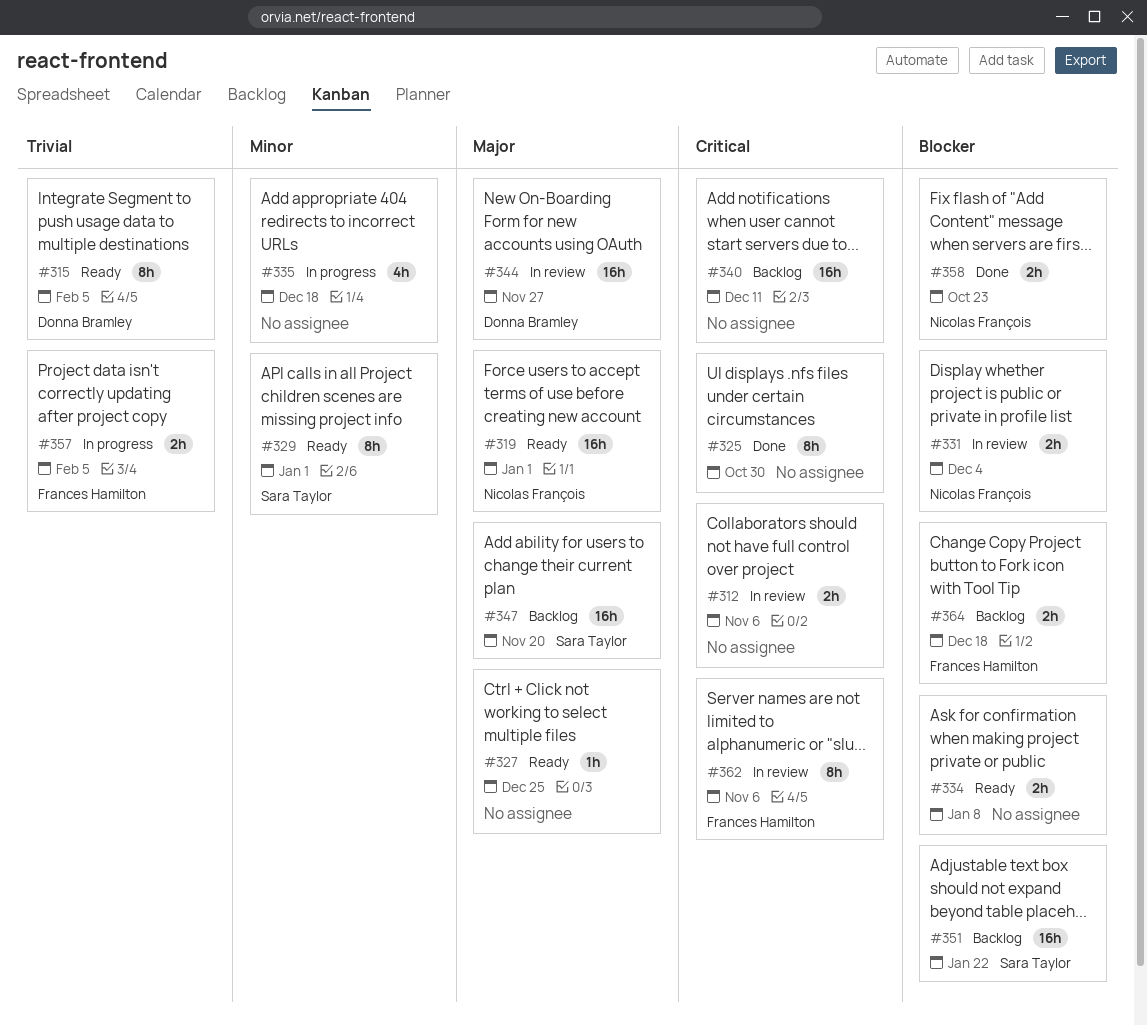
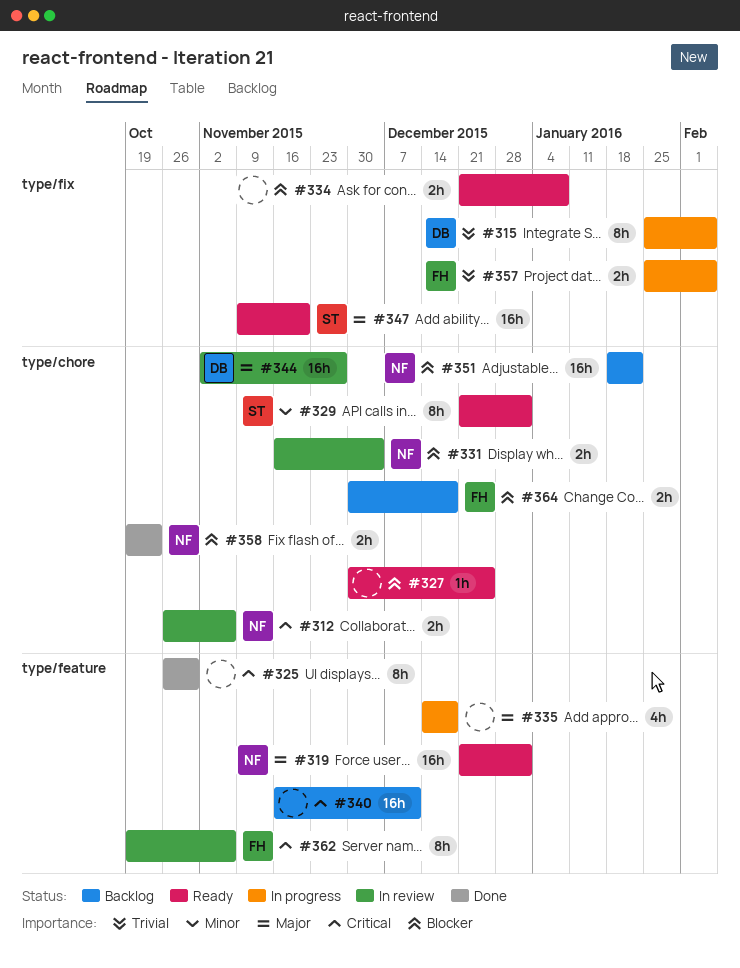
#312, owner: none -> Nicolas François
#315, status: Ready -> In progress
#327, priority: Major -> Blocker
#335, priority: Minor -> Major
#347, status: Backlog -> Ready
#351, owner: Sara Taylor -> Nicolas François

